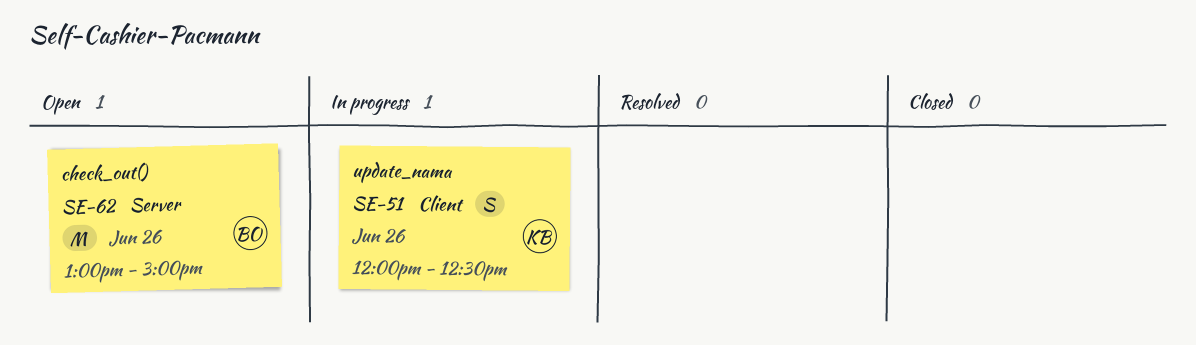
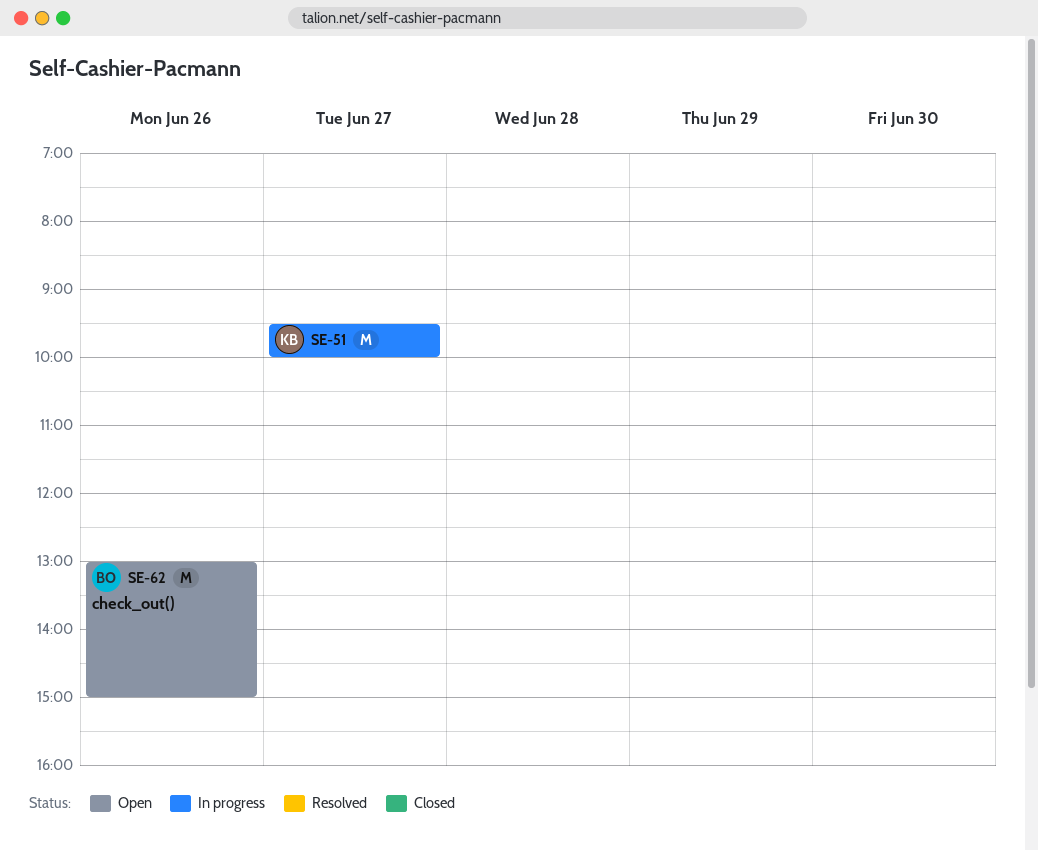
SE-51, estimate: S -> M
SE-51, day: Jun 26 -> Jun 27
SE-51, begins: 12:00 -> 09:30
SE-51, ends: 12:30 -> 10:00

